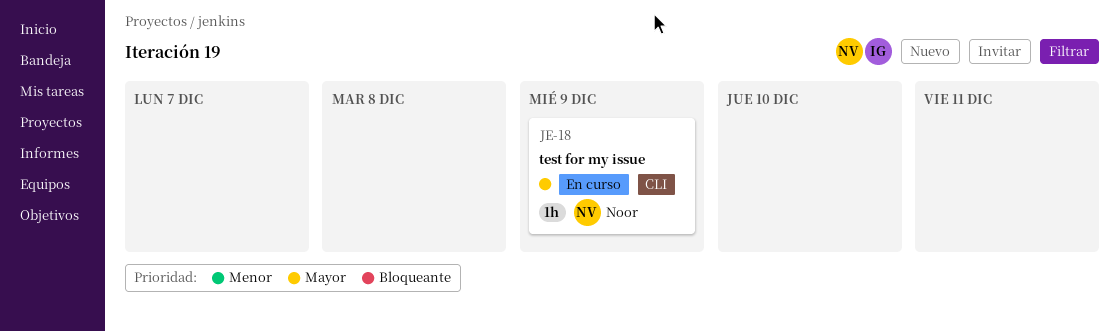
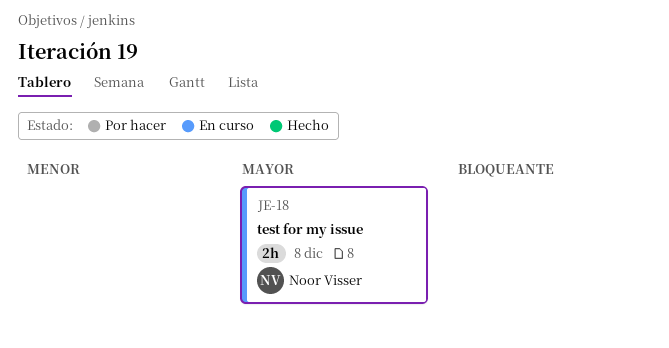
JE-18, estimate: 1h -> 2h
JE-18, due: Dec 9 -> Dec 8

